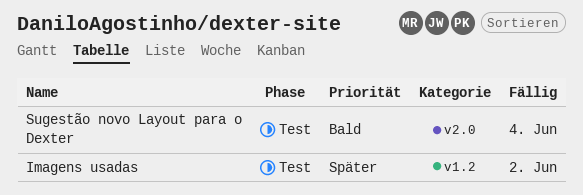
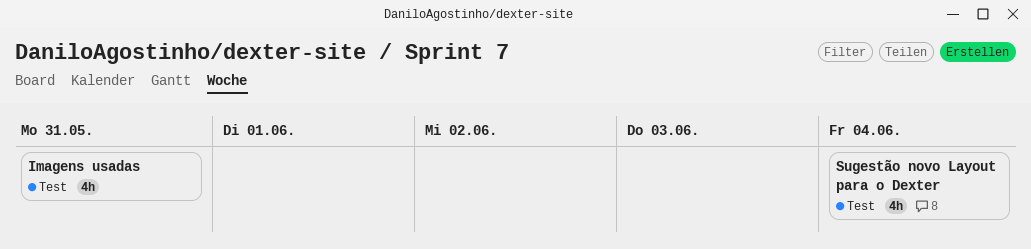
Imagens usadas, due: Jun 2 -> May 31

